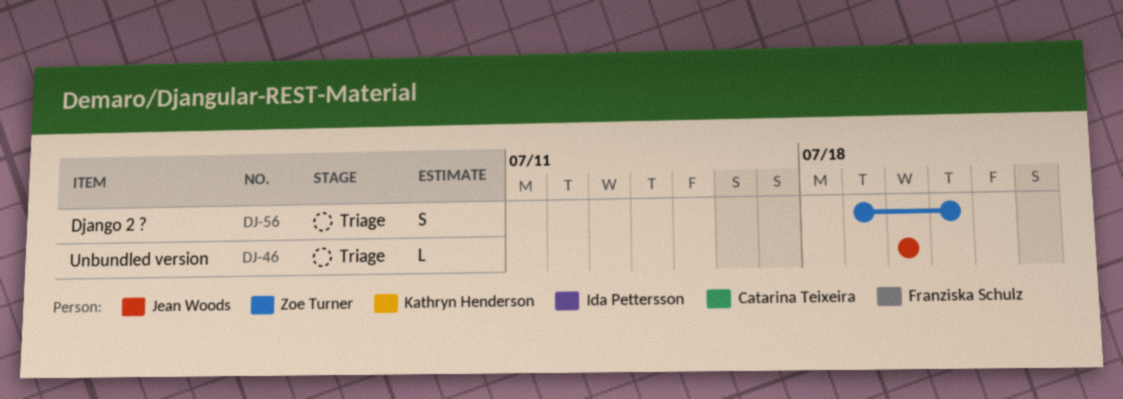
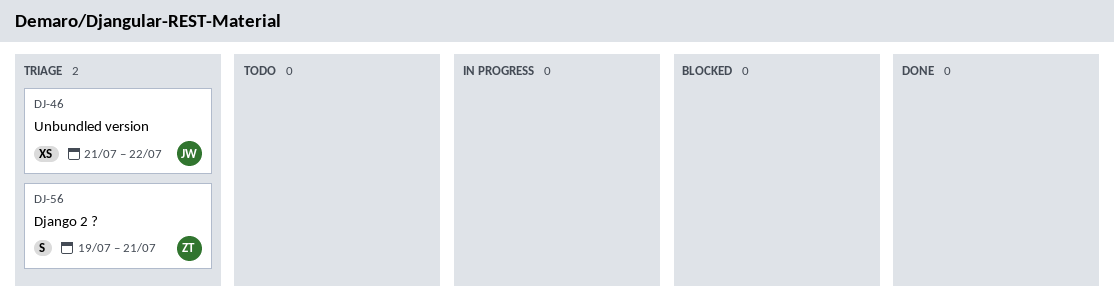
DJ-46, estimate: L -> XS
DJ-46, start: Jul 20 -> Jul 21
DJ-46, due: Jul 20 -> Jul 22

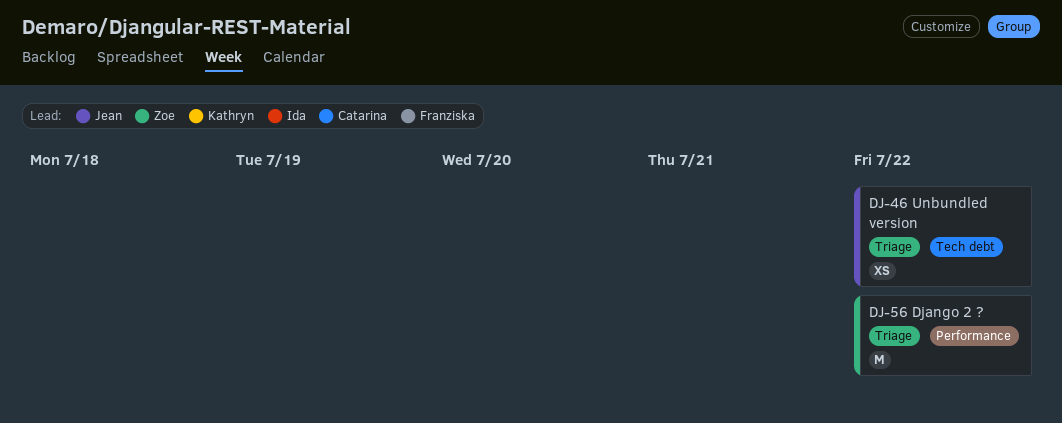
DJ-56, estimate: S -> M
DJ-56, due: Jul 21 -> Jul 22

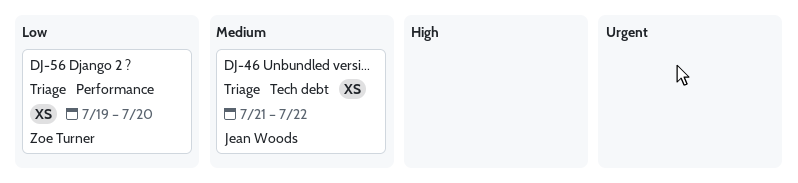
DJ-56, estimate: M -> XS
DJ-56, due: Jul 22 -> Jul 20

